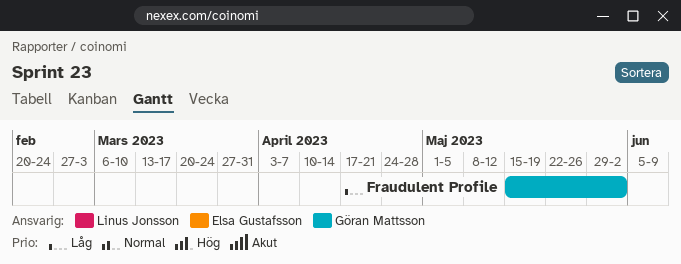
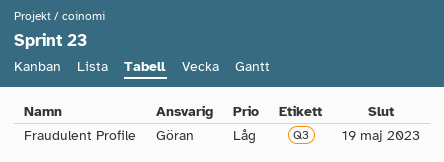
Fraudulent Profile, due: Jun 2 -> May 19

